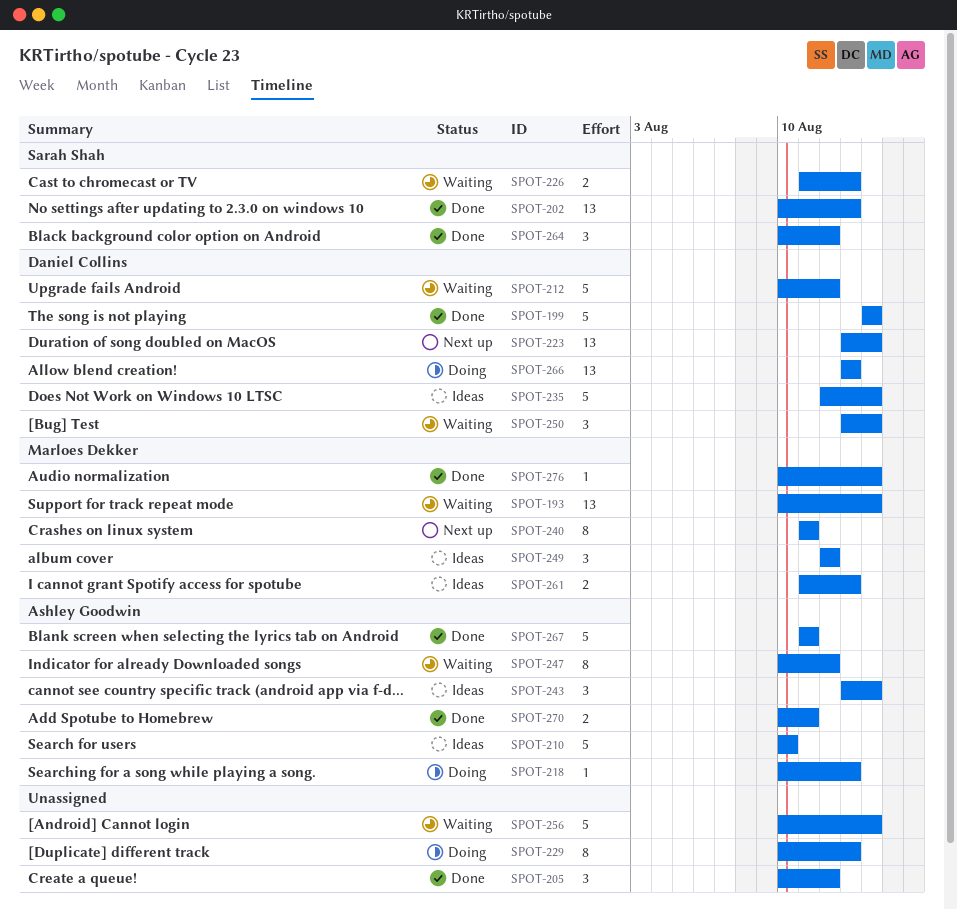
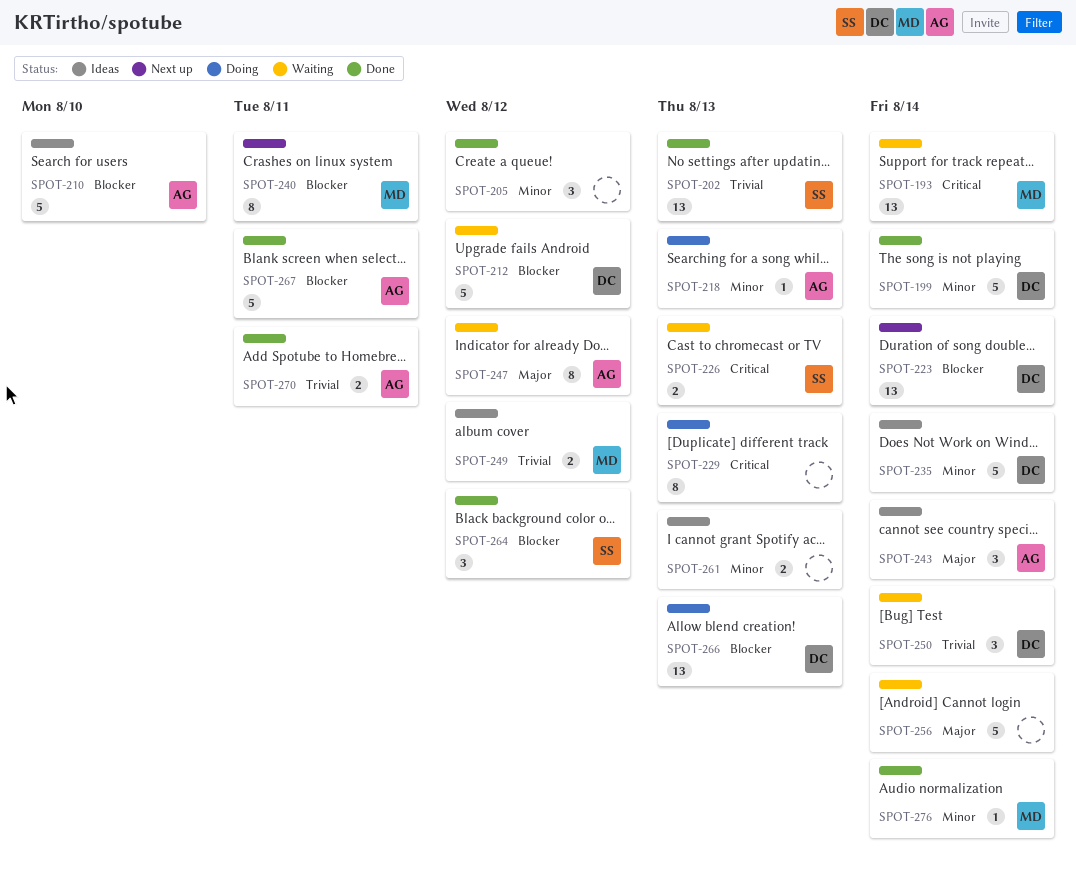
SPOT-249, estimate: 3 -> 2
SPOT-261, owner: Marloes Dekker -> none

